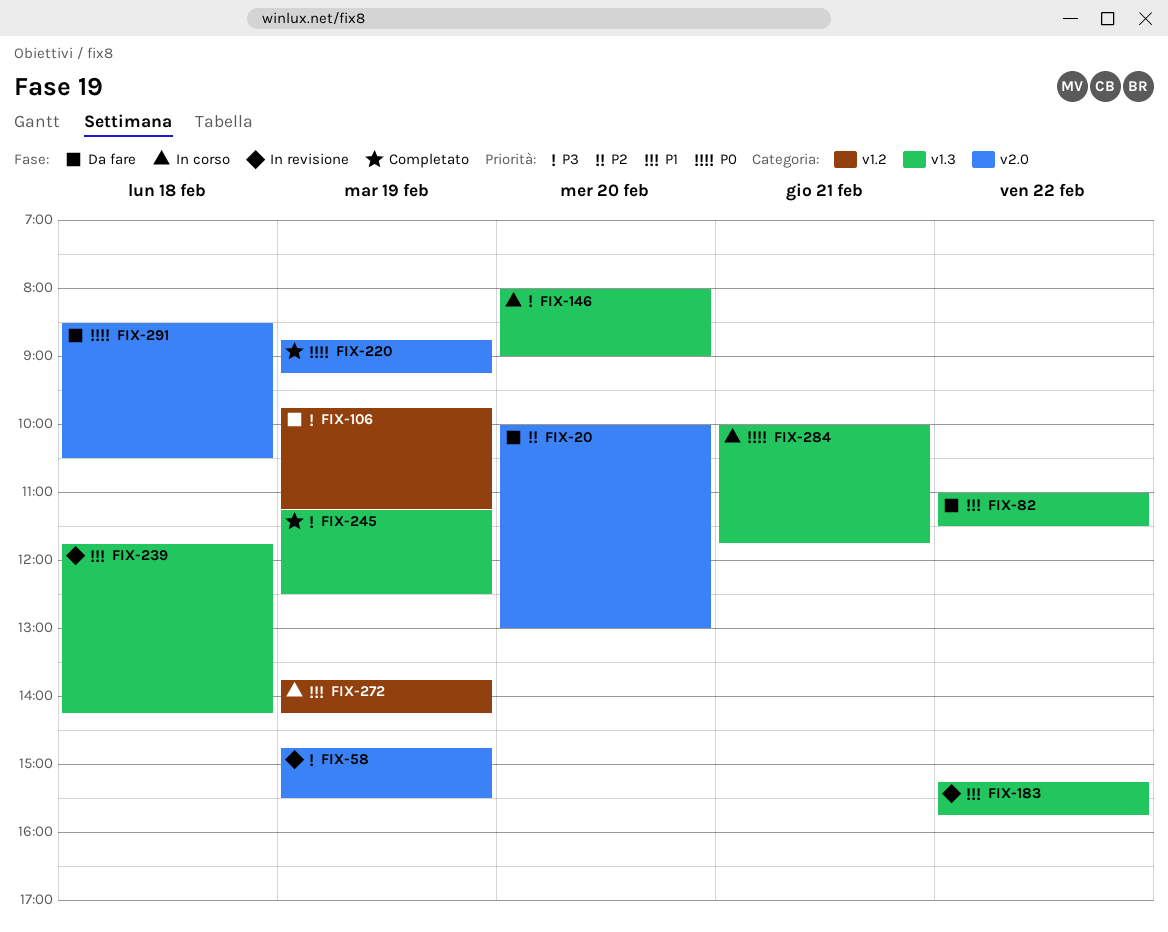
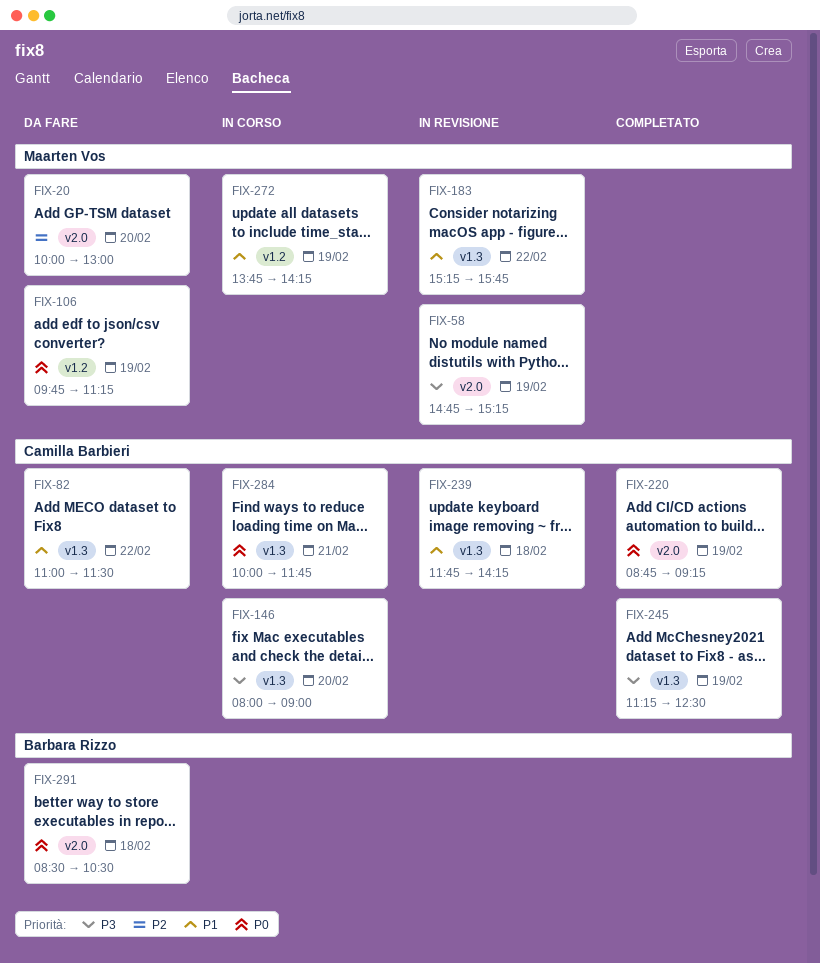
FIX-58, ends: 15:30 -> 15:15
FIX-106, priority: P3 -> P0

